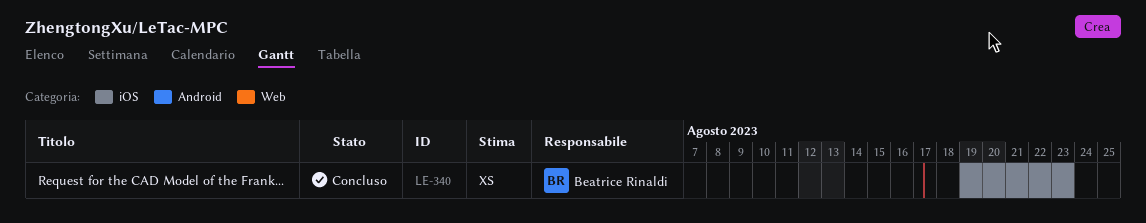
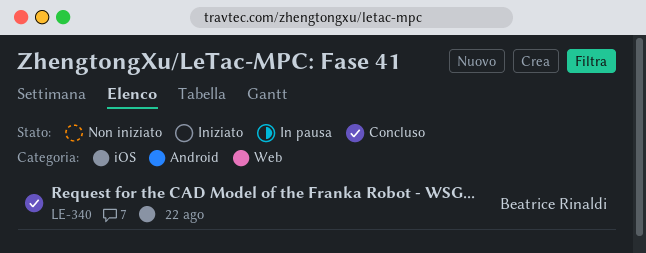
LE-340, due: Aug 23 -> Aug 22

